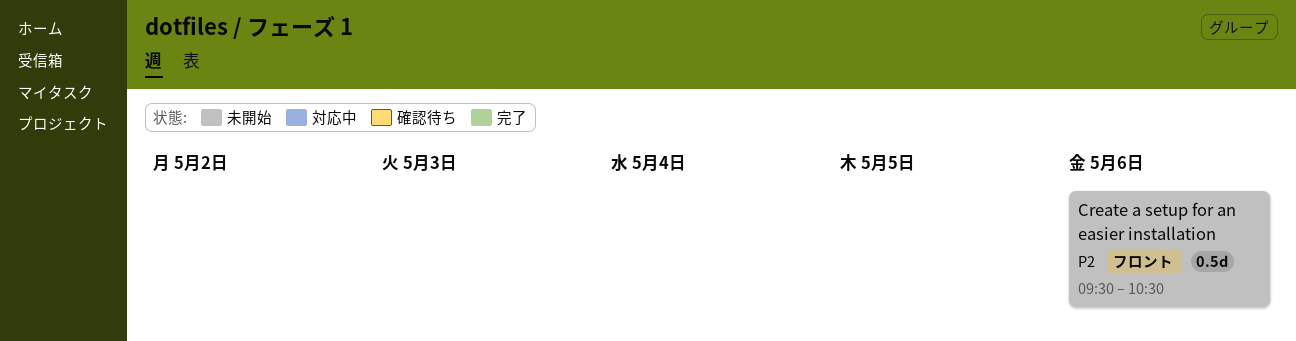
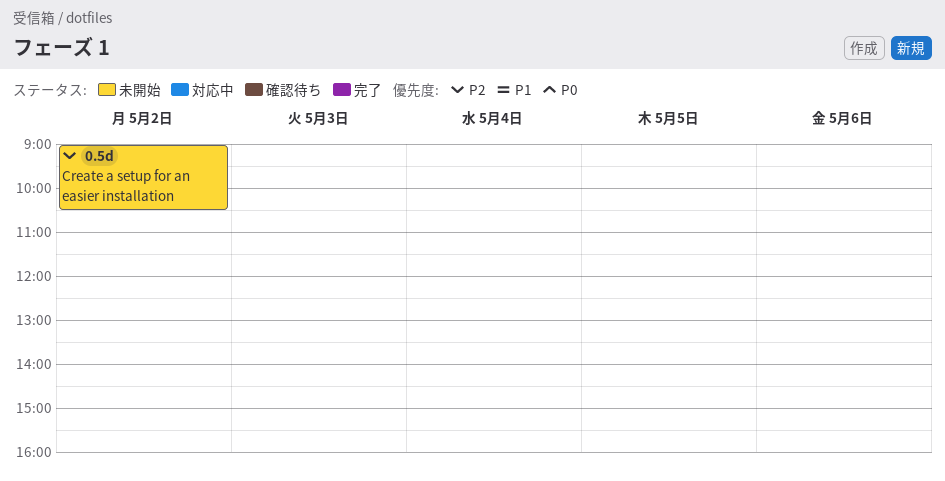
Create a setup for an easier installation, day: May 6 -> May 2
Create a setup for an easier installation, begins: 09:30 -> 09:00

